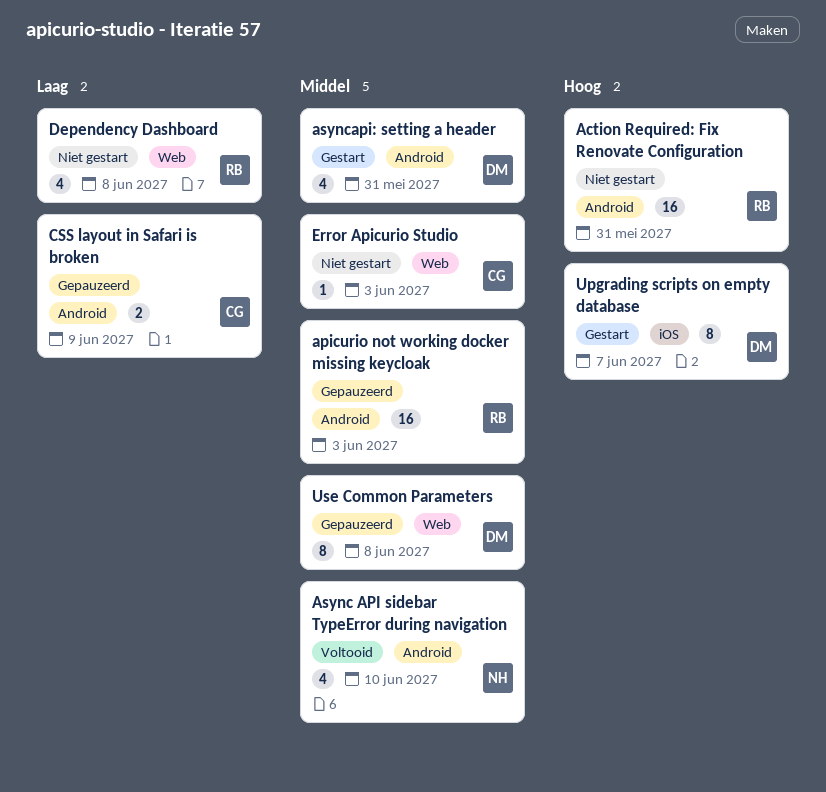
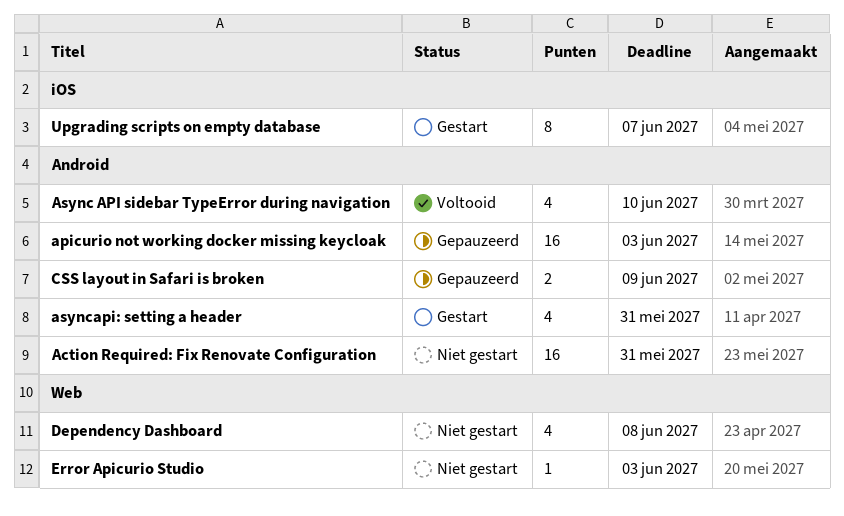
Use Common Parameters: present -> none

